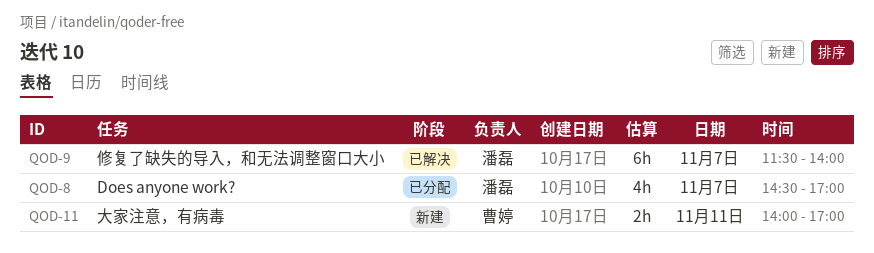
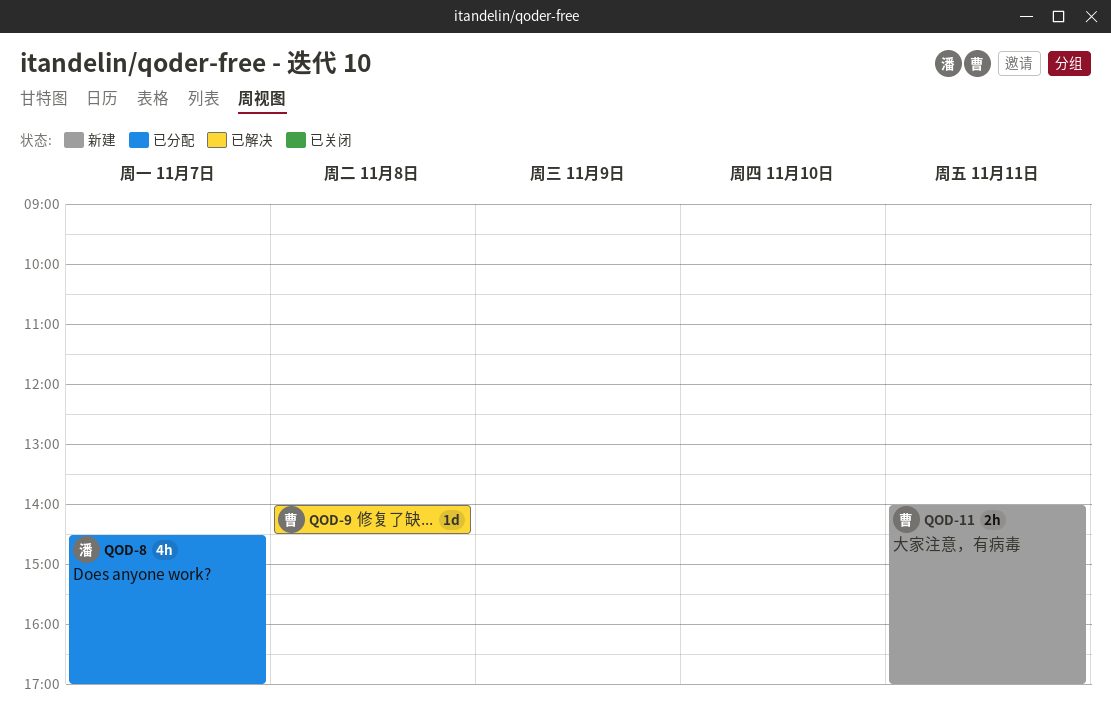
QOD-9, owner: 潘磊 -> 曹婷
QOD-9, estimate: 6h -> 1d
QOD-9, day: Nov 7 -> Nov 8
QOD-9, begins: 11:30 -> 14:00
QOD-9, ends: 14:00 -> 14:30

